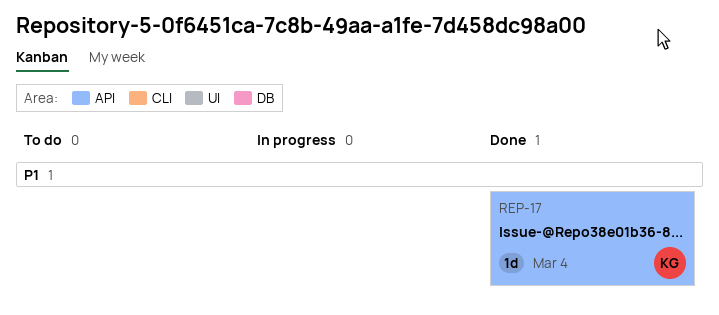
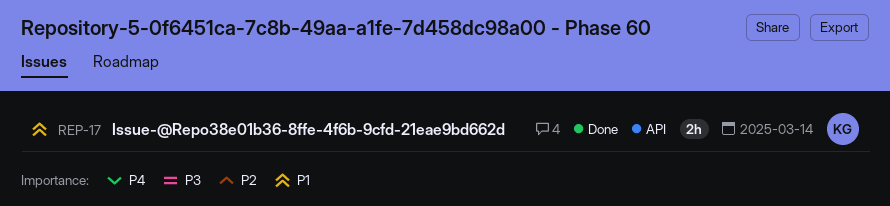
REP-17, estimate: 1d -> 2h
REP-17, due: Mar 4 -> Mar 14

